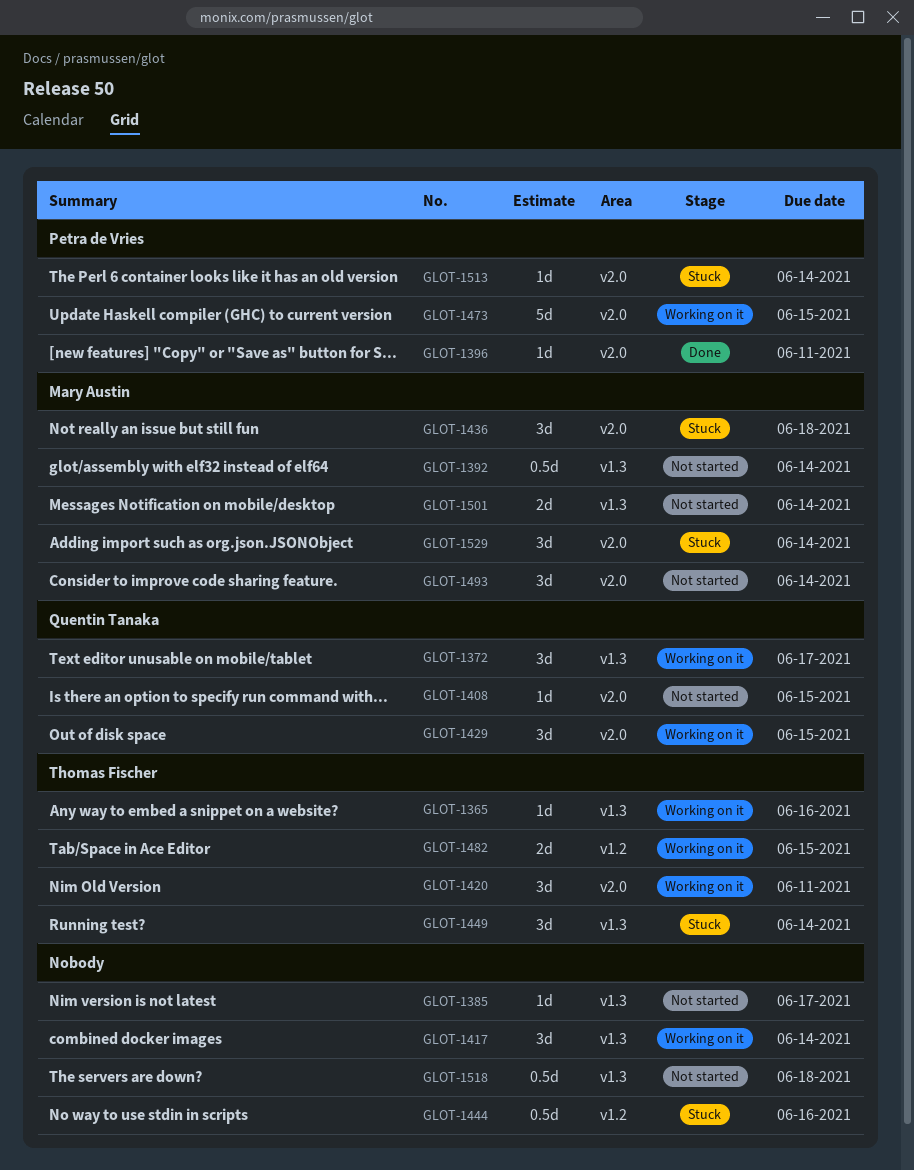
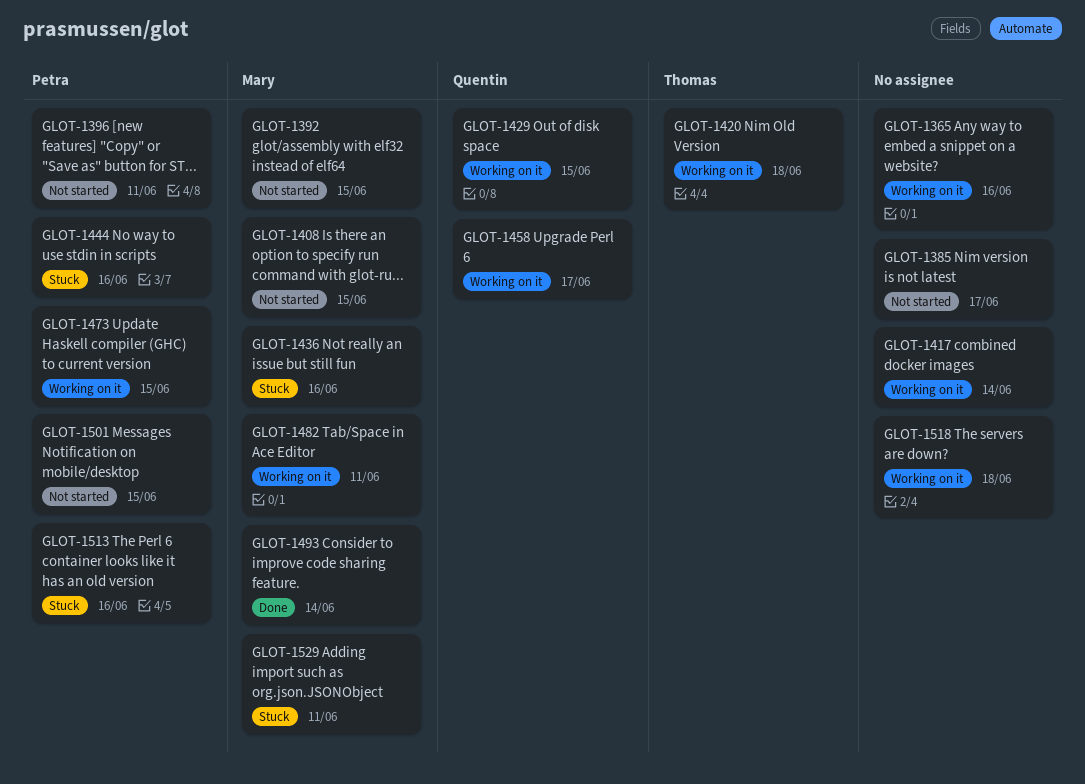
GLOT-1365, owner: Thomas Fischer -> none
GLOT-1372: present -> none
GLOT-1392, due: Jun 14 -> Jun 15
GLOT-1396, status: Done -> Not started
GLOT-1408, owner: Quentin Tanaka -> Mary Austin
GLOT-1420, due: Jun 11 -> Jun 18
GLOT-1436, due: Jun 18 -> Jun 16
GLOT-1444, owner: none -> Petra de Vries
GLOT-1449: present -> none
GLOT-1458: none -> present
GLOT-1482, owner: Thomas Fischer -> Mary Austin
GLOT-1482, due: Jun 15 -> Jun 11
GLOT-1493, status: Not started -> Done
GLOT-1501, owner: Mary Austin -> Petra de Vries
GLOT-1501, due: Jun 14 -> Jun 15
GLOT-1513, due: Jun 14 -> Jun 16
GLOT-1518, status: Not started -> Working on it
GLOT-1529, due: Jun 14 -> Jun 11

